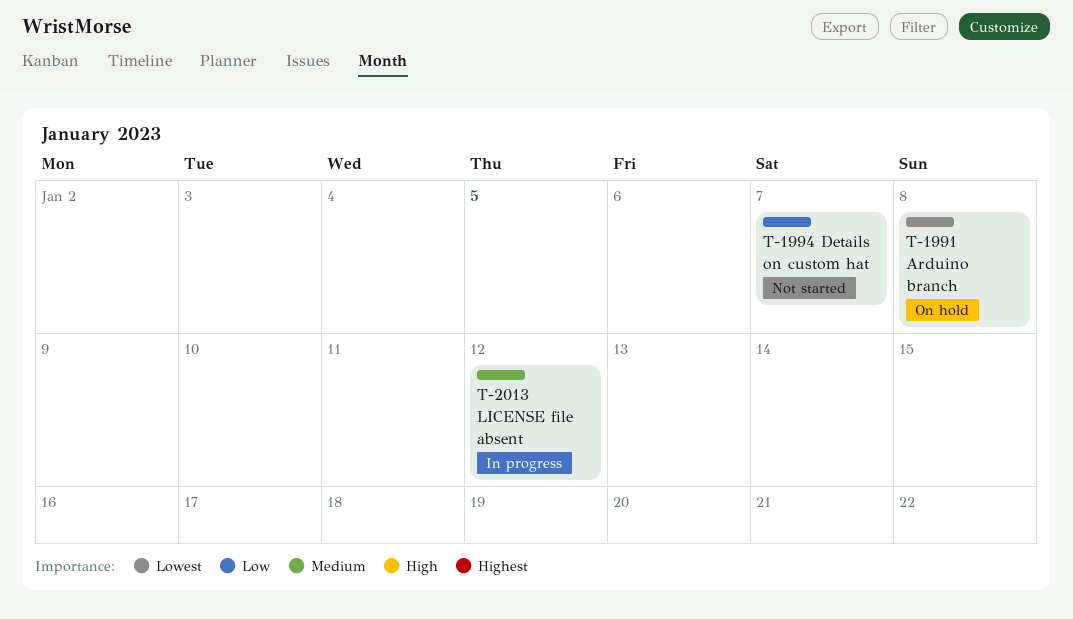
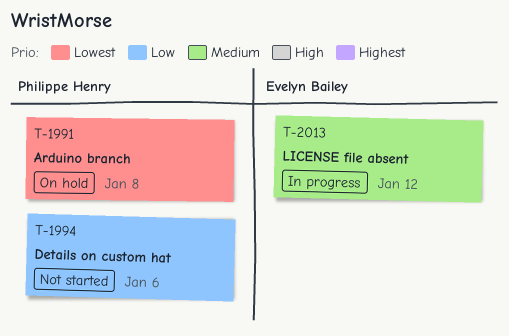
T-1994, due: Jan 7 -> Jan 6

